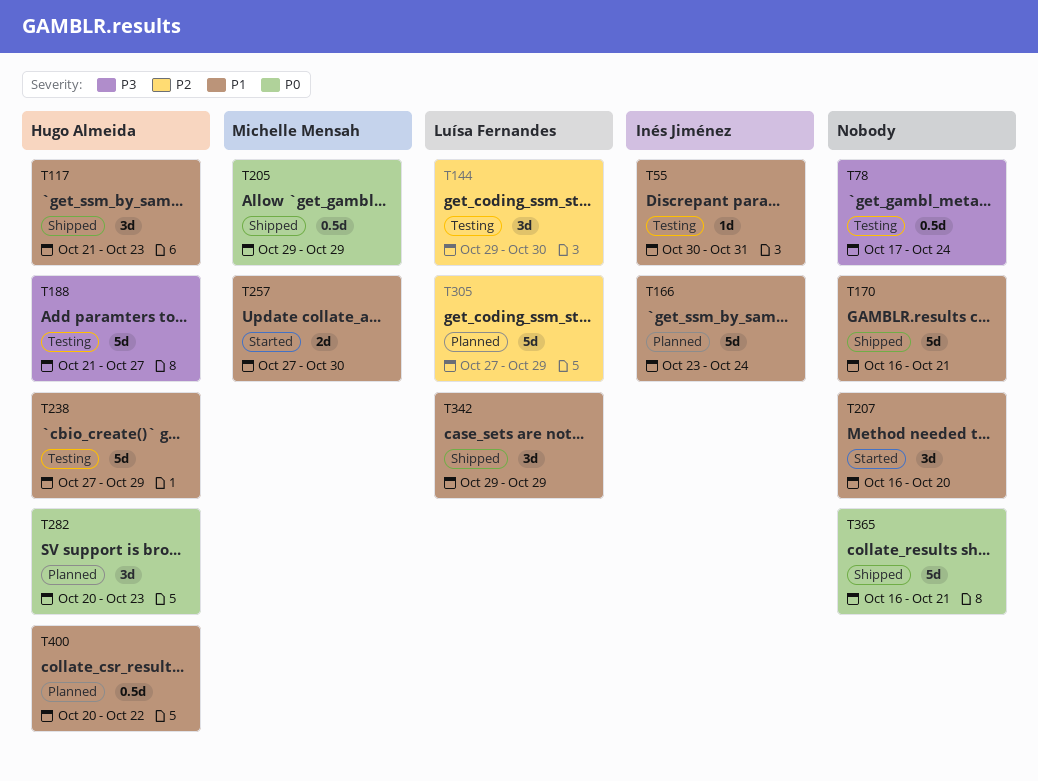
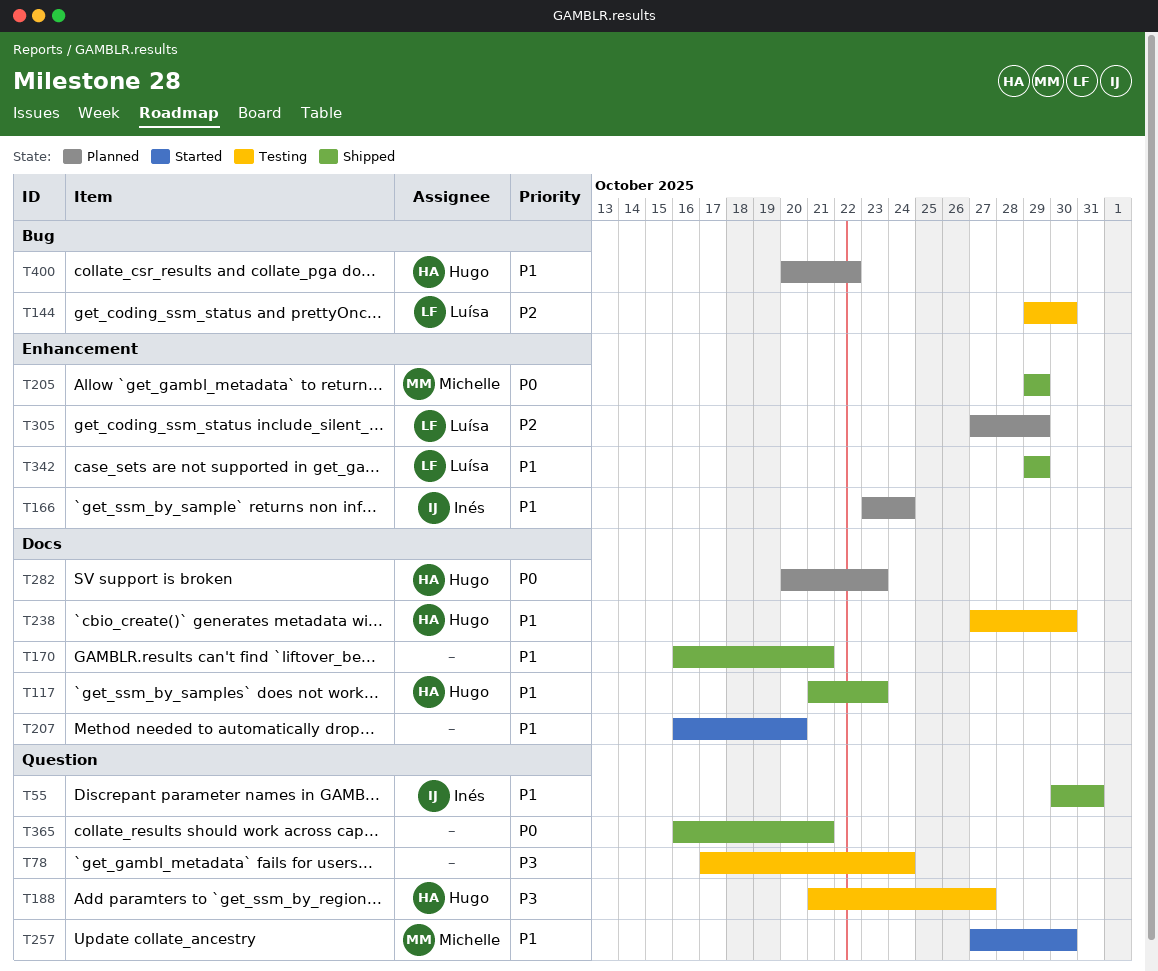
T55, status: Testing -> Shipped
T238, due: Oct 29 -> Oct 30

